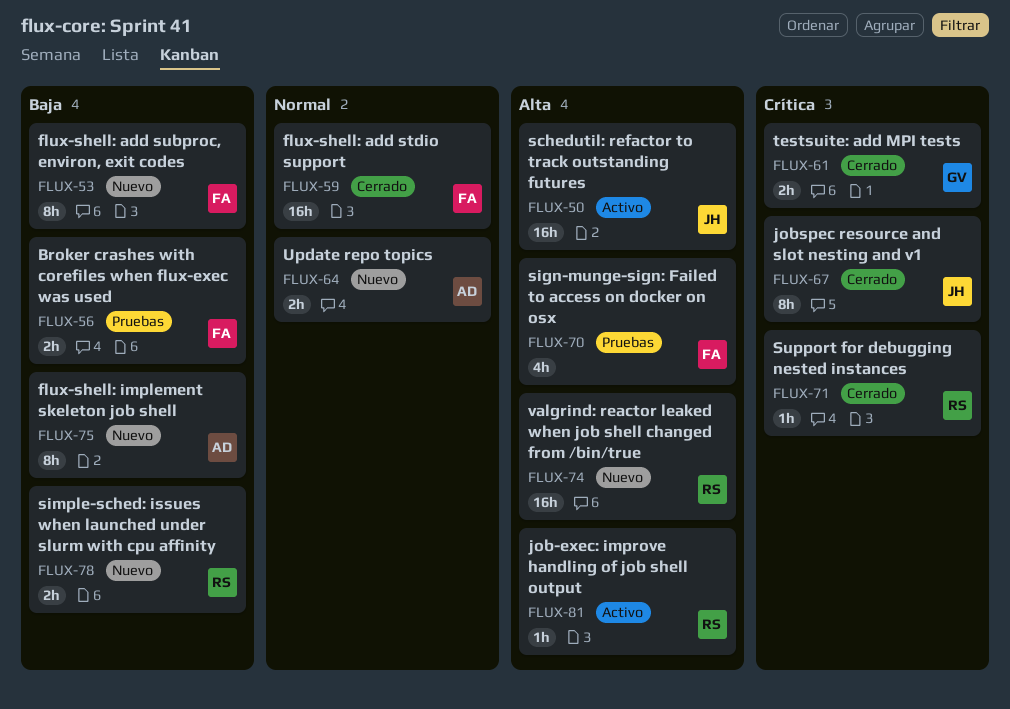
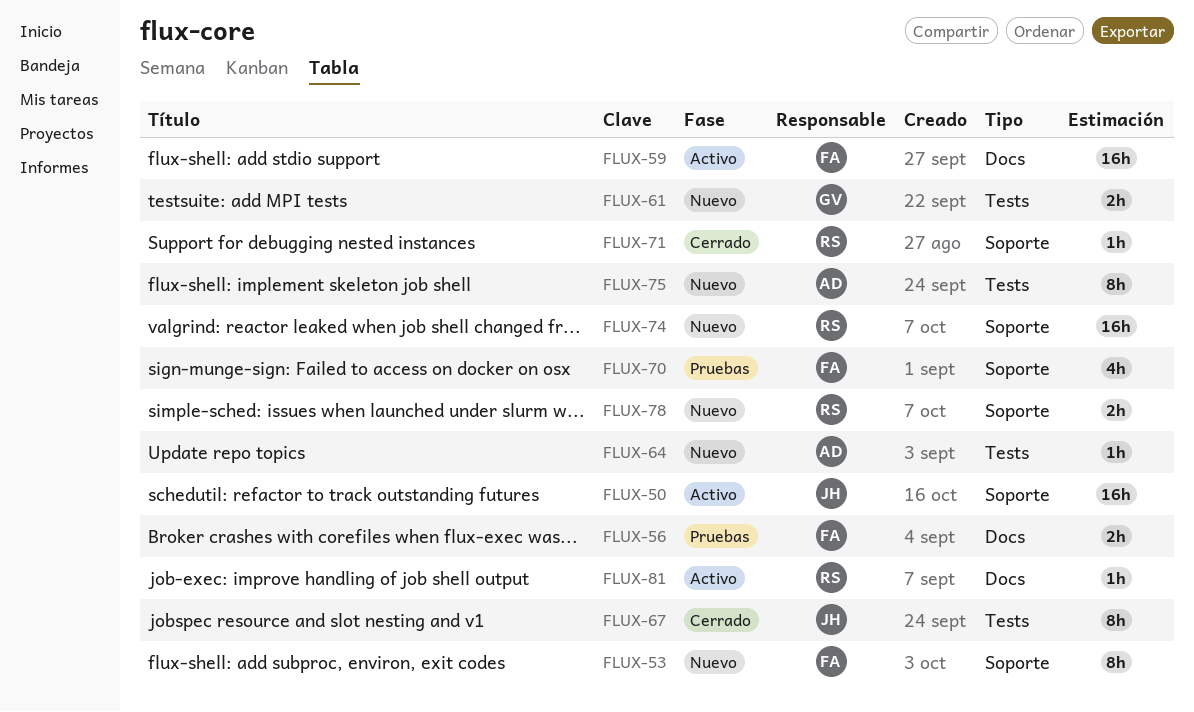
FLUX-59, status: Cerrado -> Activo
FLUX-61, status: Cerrado -> Nuevo
FLUX-64, estimate: 2h -> 1h

